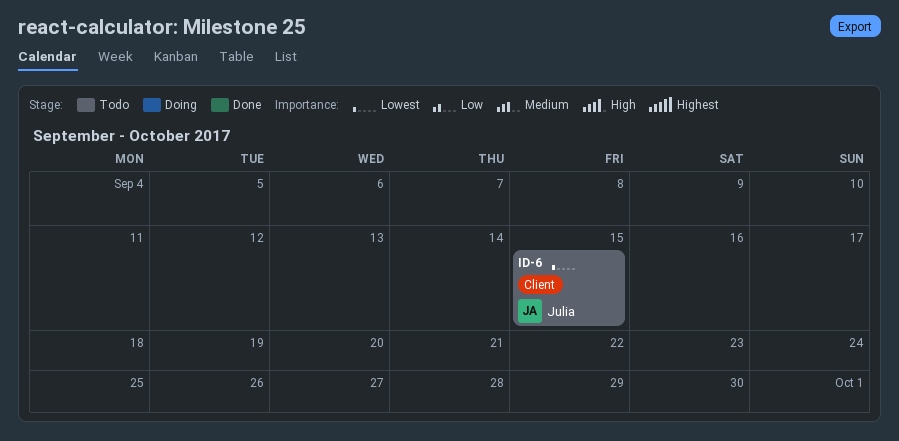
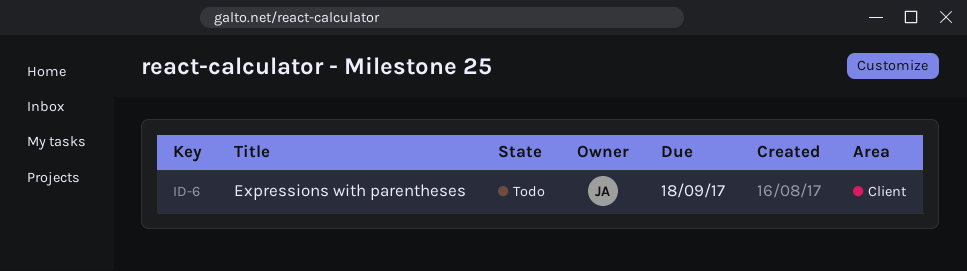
ID-6, due: Sep 15 -> Sep 18

